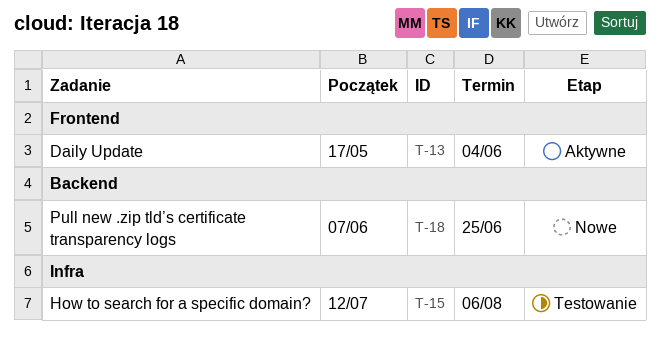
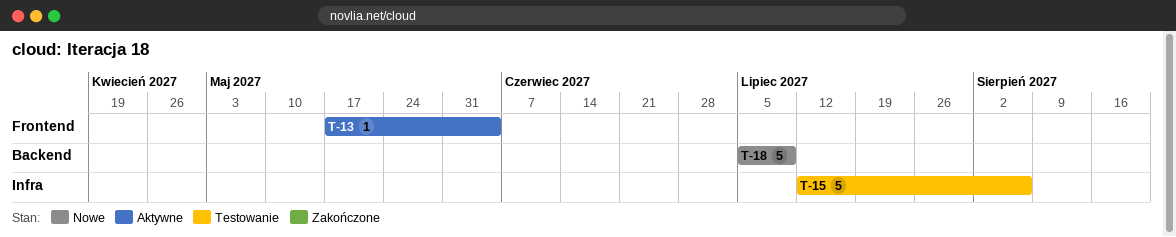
T-18, start: Jun 7 -> Jul 5
T-18, due: Jun 25 -> Jul 9

